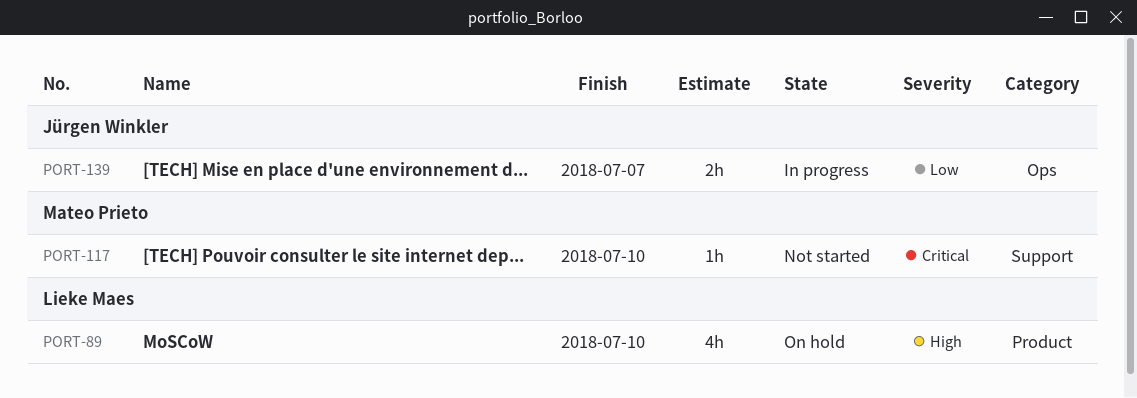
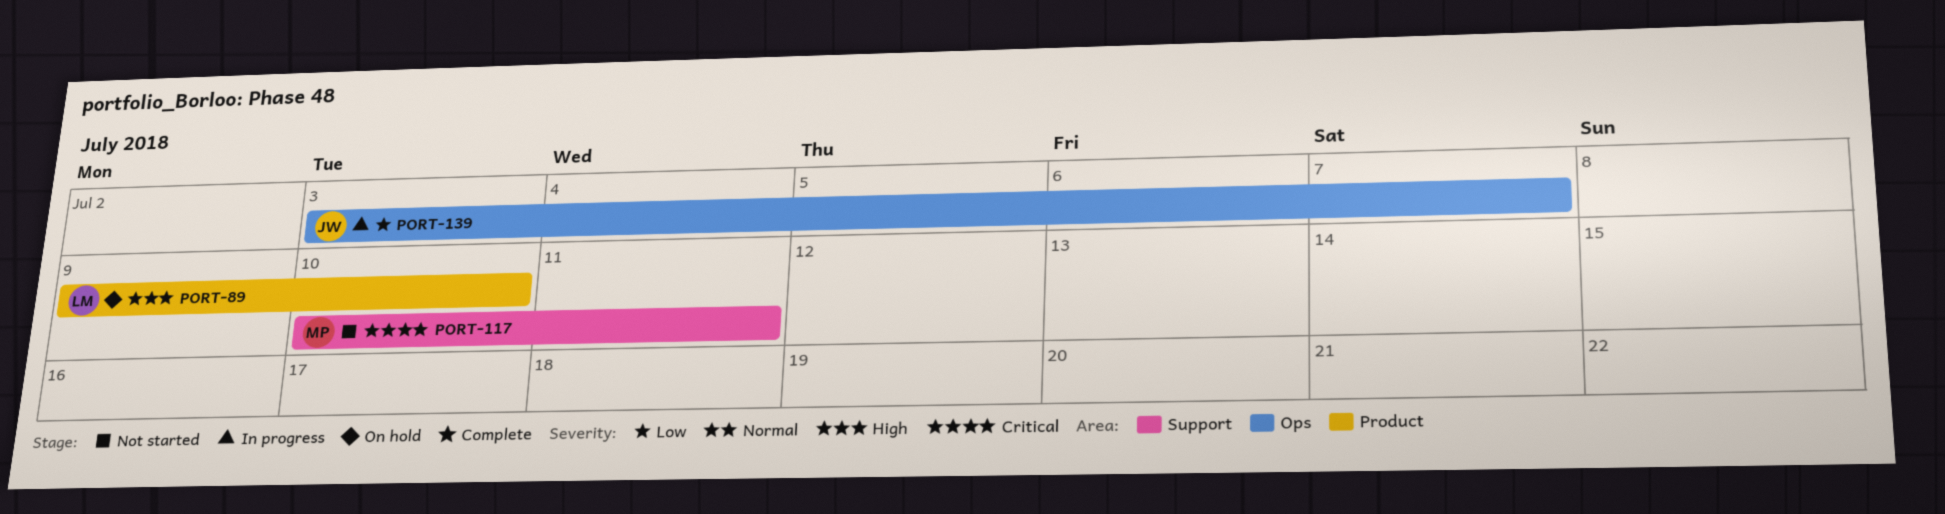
PORT-117, due: Jul 10 -> Jul 11

